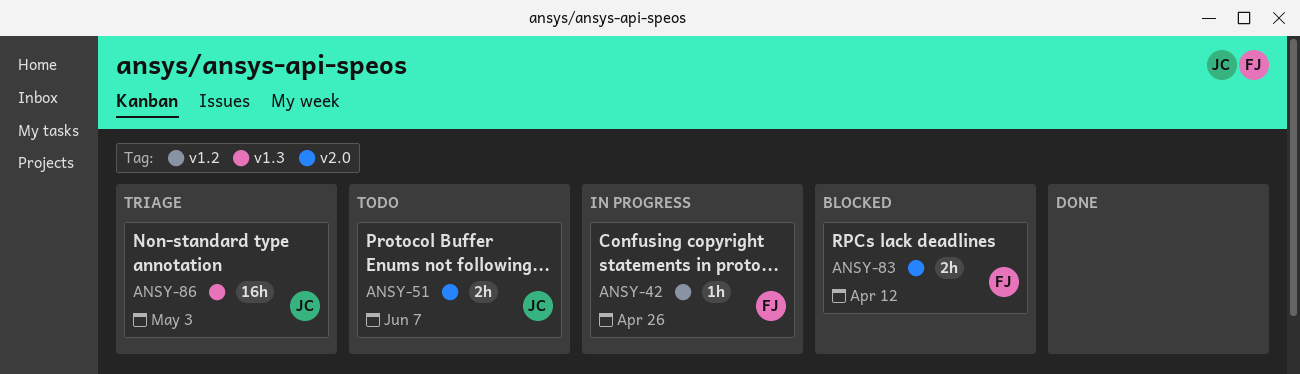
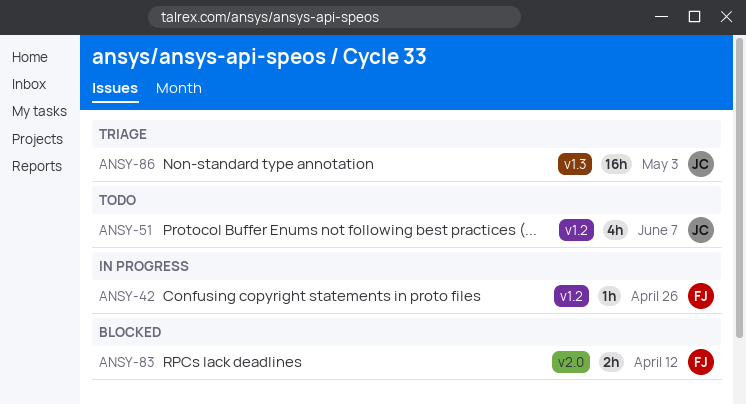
ANSY-51, label: v2.0 -> v1.2
ANSY-51, estimate: 2h -> 4h

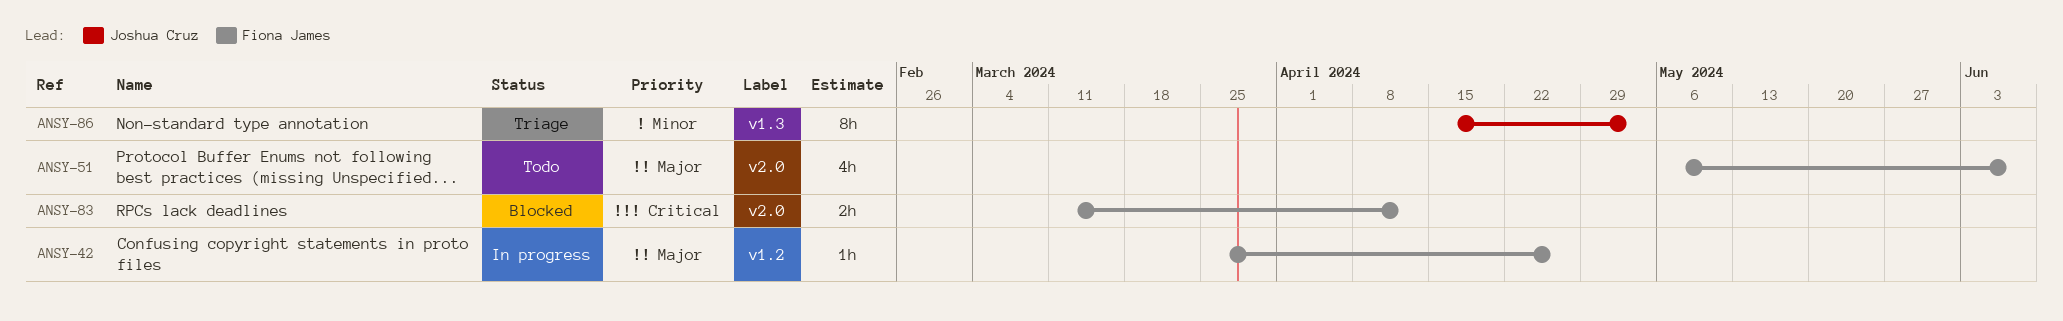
ANSY-51, owner: Joshua Cruz -> Fiona James
ANSY-51, label: v1.2 -> v2.0
ANSY-86, estimate: 16h -> 8h

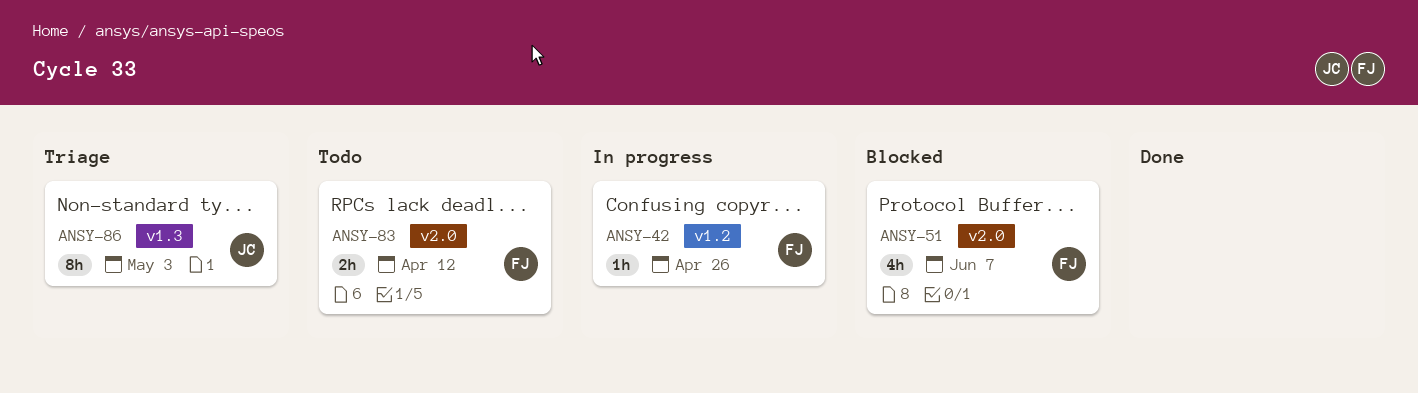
ANSY-51, status: Todo -> Blocked
ANSY-83, status: Blocked -> Todo

